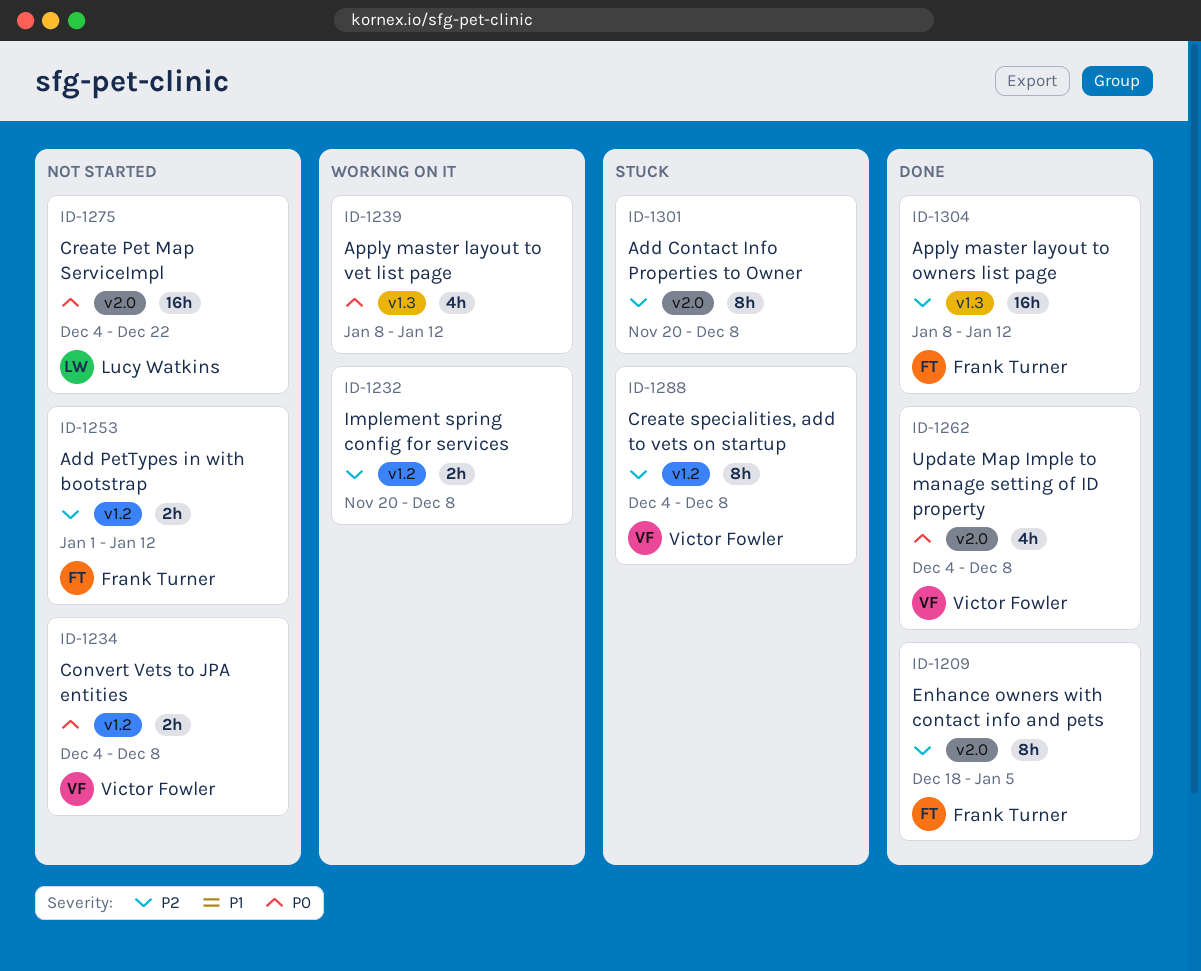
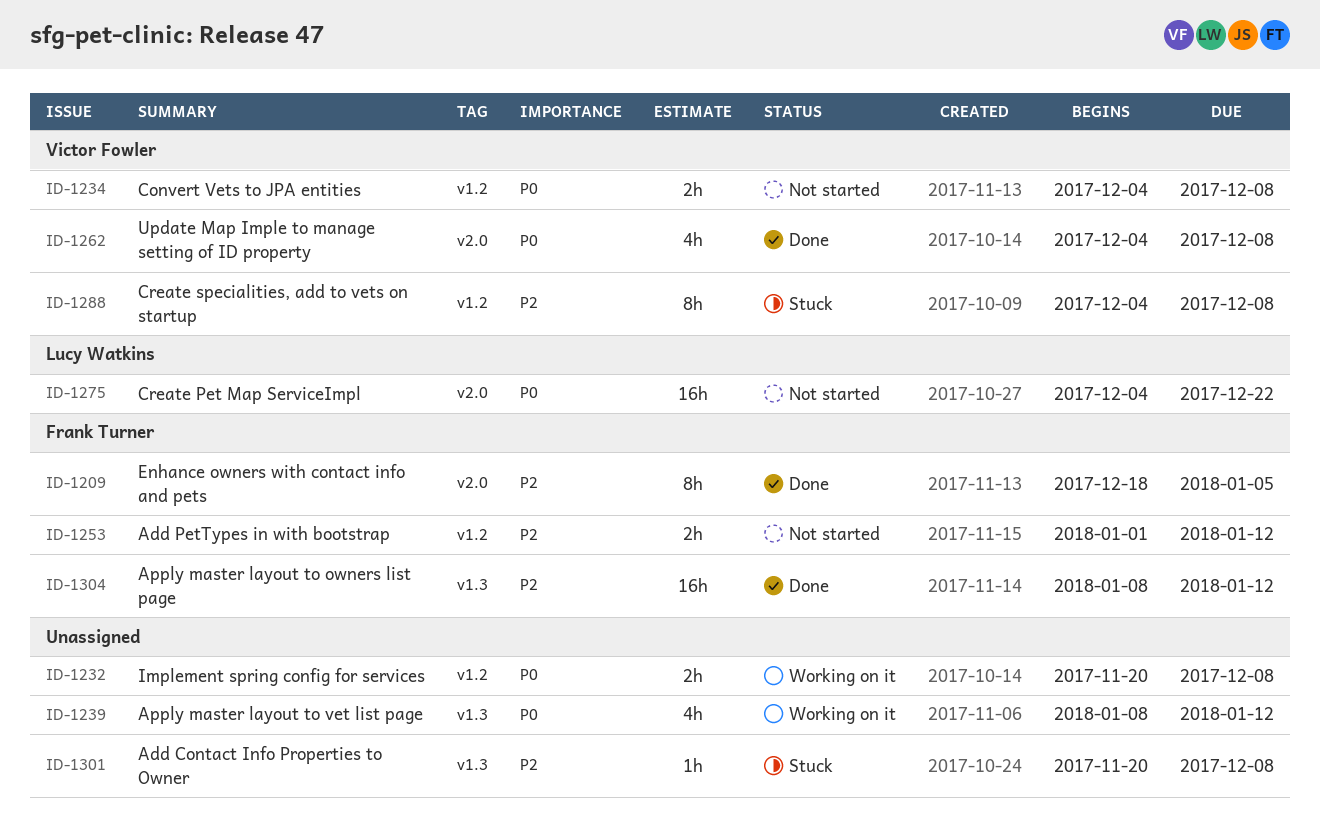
ID-1232, priority: P2 -> P0
ID-1301, label: v2.0 -> v1.3
ID-1301, estimate: 8h -> 1h

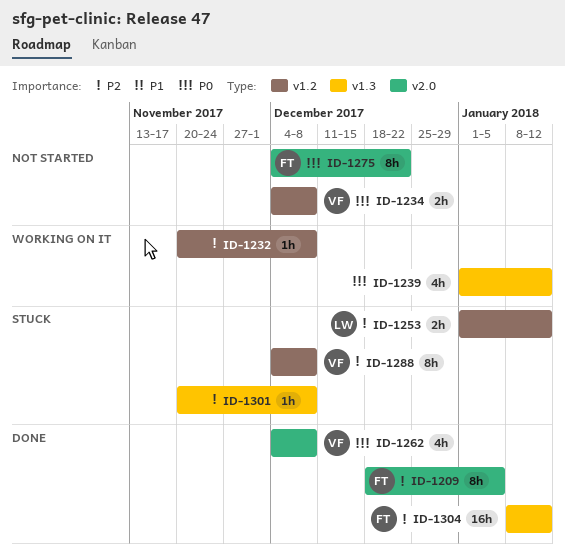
ID-1232, priority: P0 -> P2
ID-1232, estimate: 2h -> 1h
ID-1239, start: Jan 8 -> Jan 1
ID-1253, status: Not started -> Stuck
ID-1253, owner: Frank Turner -> Lucy Watkins
ID-1275, owner: Lucy Watkins -> Frank Turner
ID-1275, estimate: 16h -> 8h

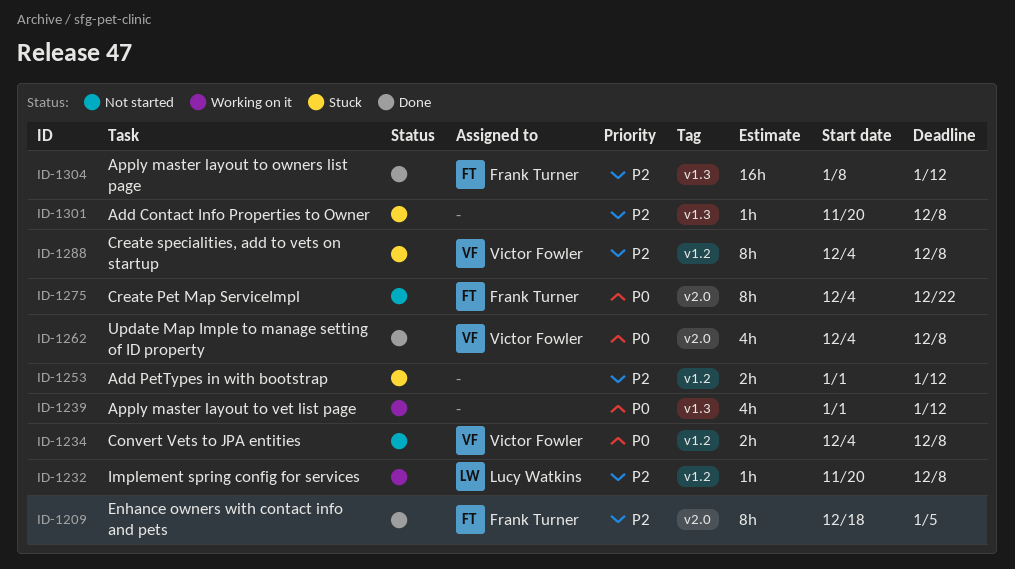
ID-1232, owner: none -> Lucy Watkins
ID-1253, owner: Lucy Watkins -> none

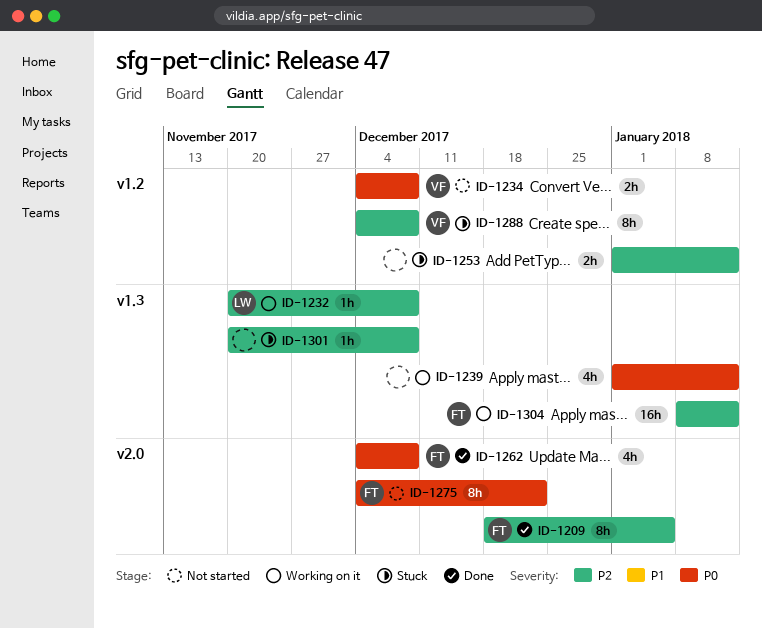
ID-1232, label: v1.2 -> v1.3
ID-1262, owner: Victor Fowler -> Frank Turner
ID-1304, status: Done -> Working on it

